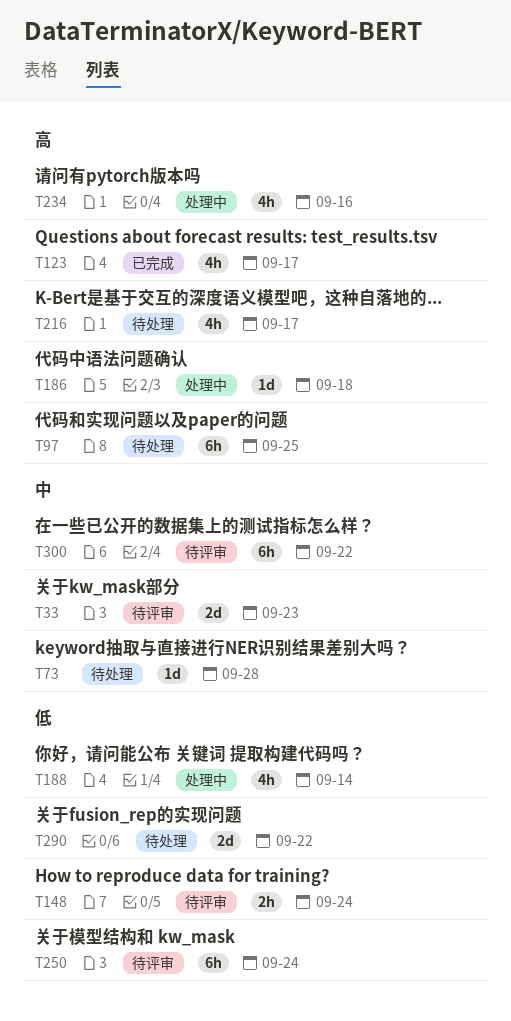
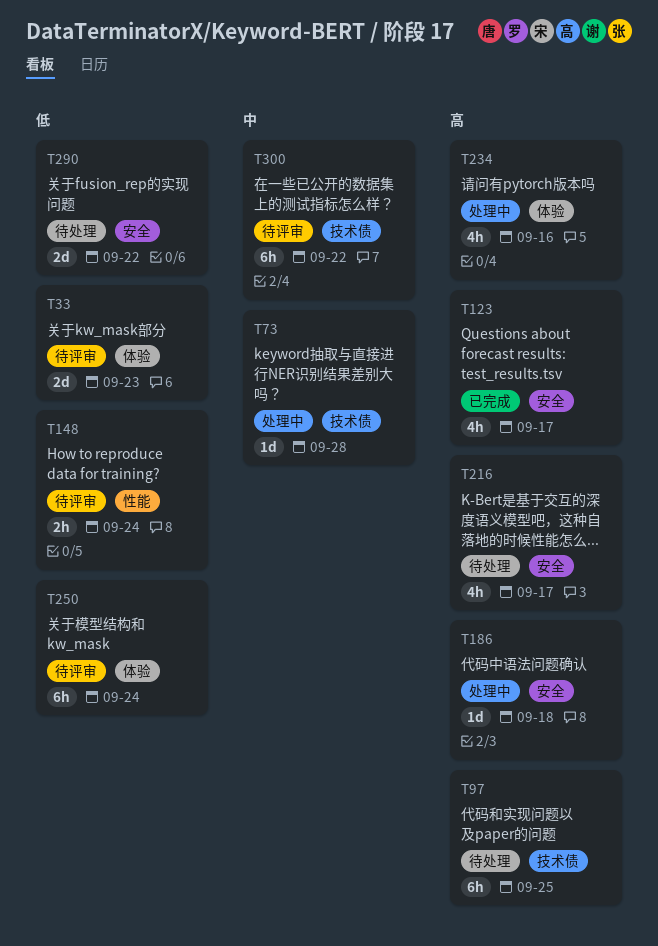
T33, priority: 中 -> 低
T73, status: 待处理 -> 处理中
T188: present -> none

